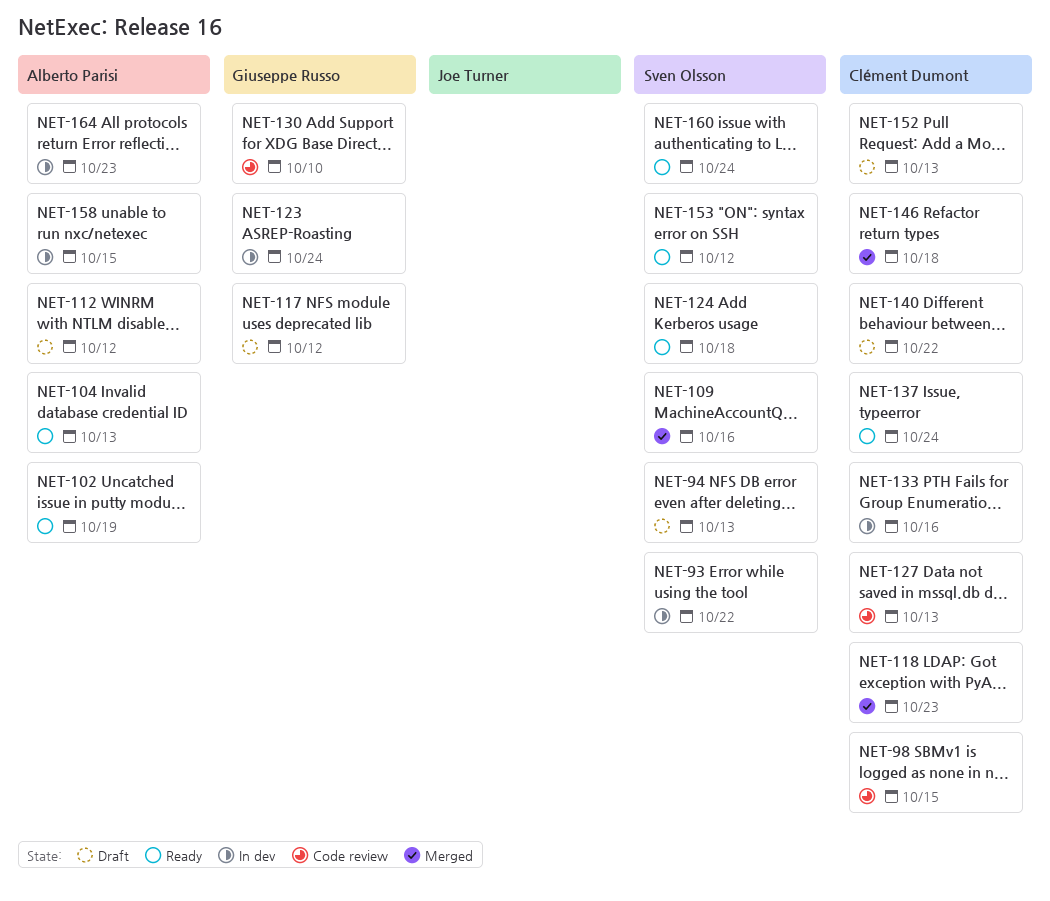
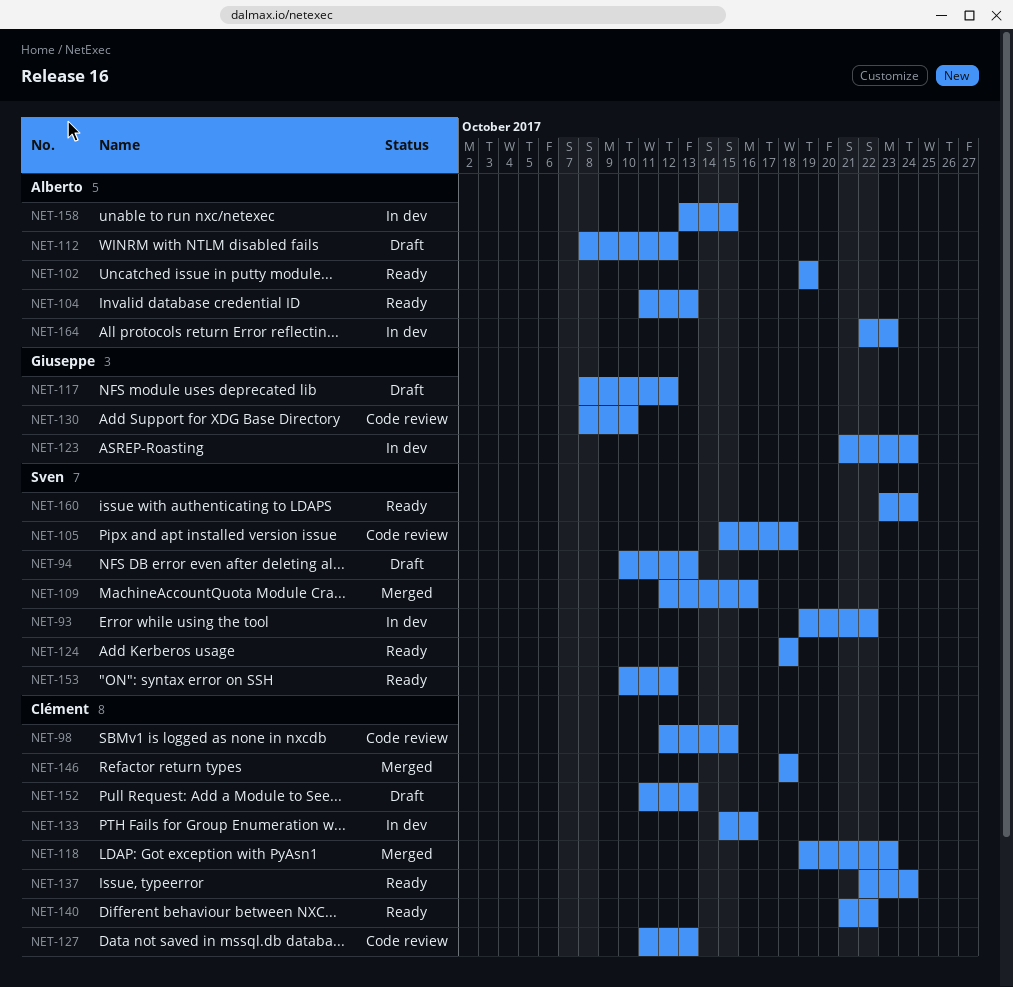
NET-105: none -> present
NET-140, status: Draft -> Ready

